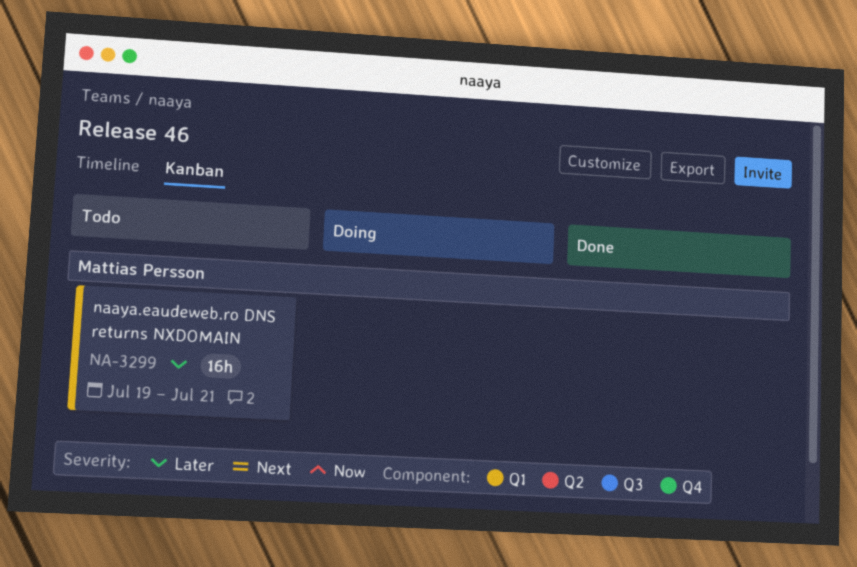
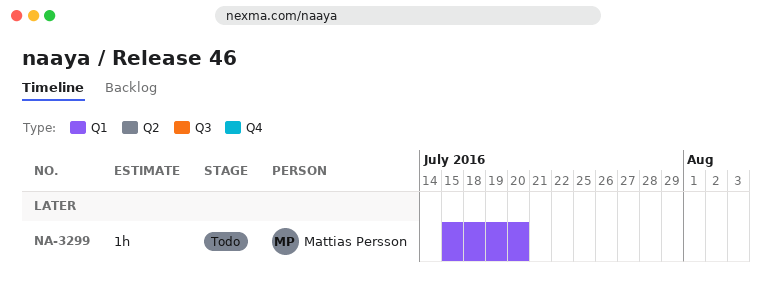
NA-3299, estimate: 16h -> 1h
NA-3299, start: Jul 19 -> Jul 15
NA-3299, due: Jul 21 -> Jul 20

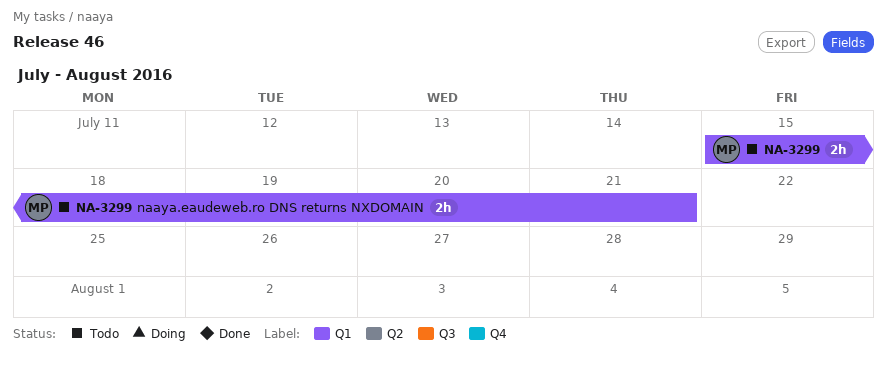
NA-3299, estimate: 1h -> 2h
NA-3299, due: Jul 20 -> Jul 21

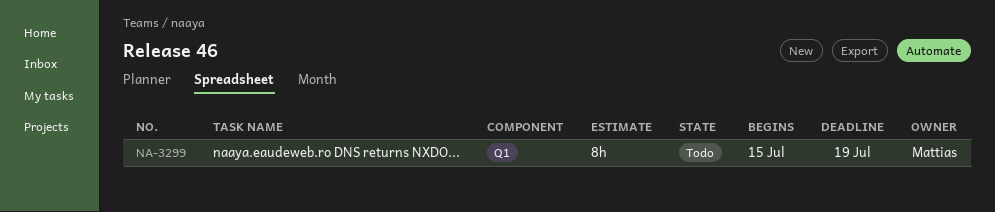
NA-3299, estimate: 2h -> 8h
NA-3299, due: Jul 21 -> Jul 19

